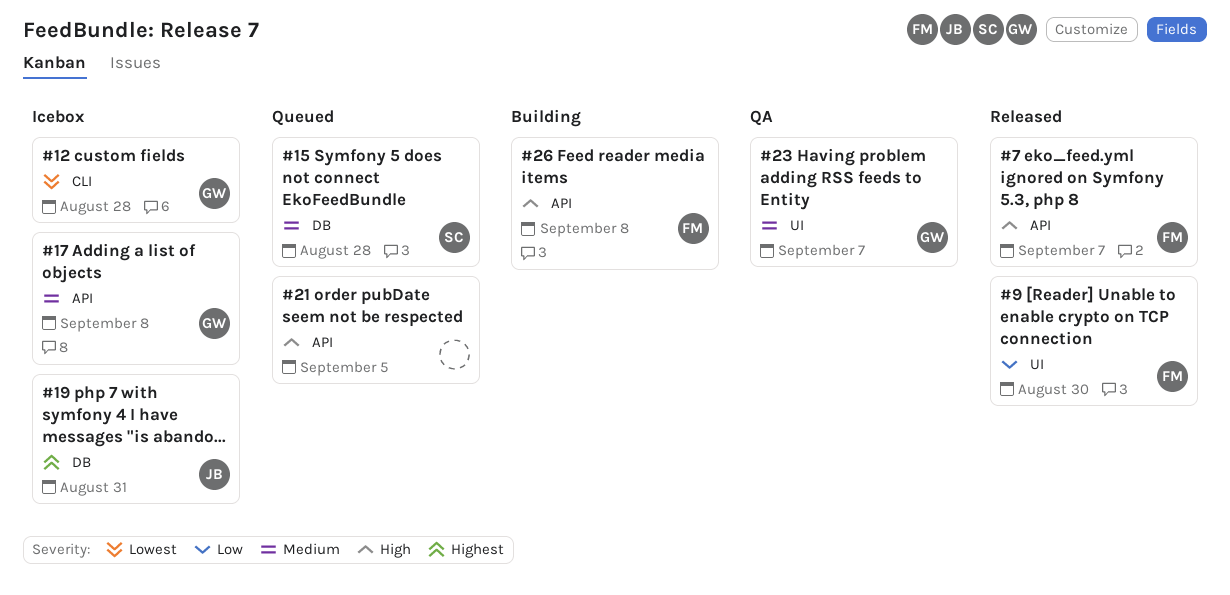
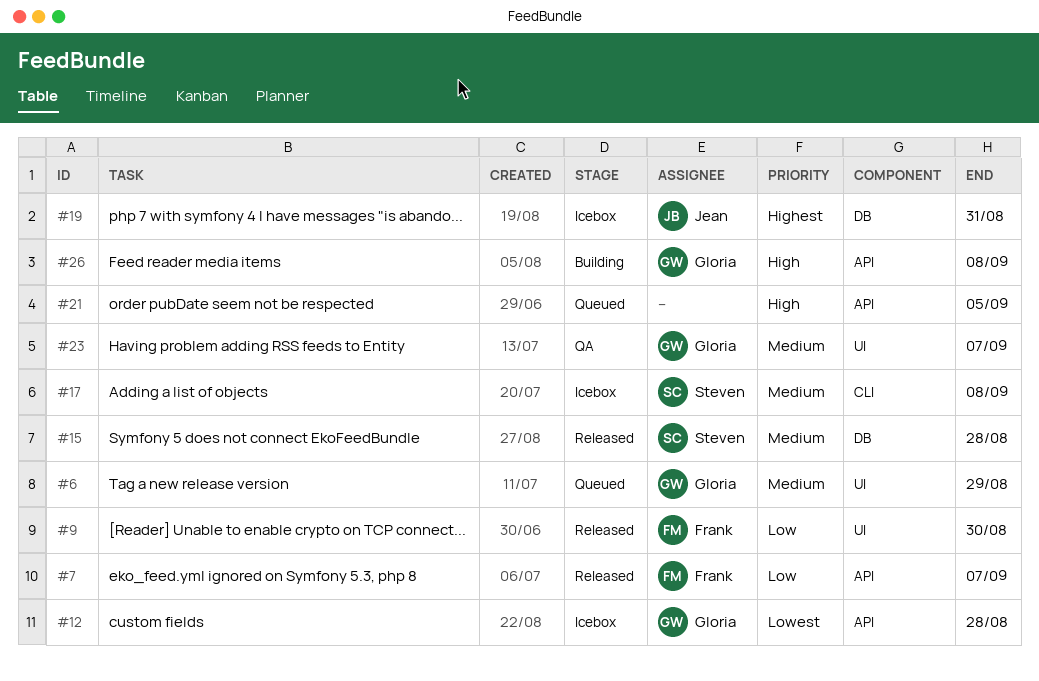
#6: none -> present
#7, priority: High -> Low
#12, label: CLI -> API
#15, status: Queued -> Released
#17, owner: Gloria -> Steven
#17, label: API -> CLI
#26, owner: Frank -> Gloria

